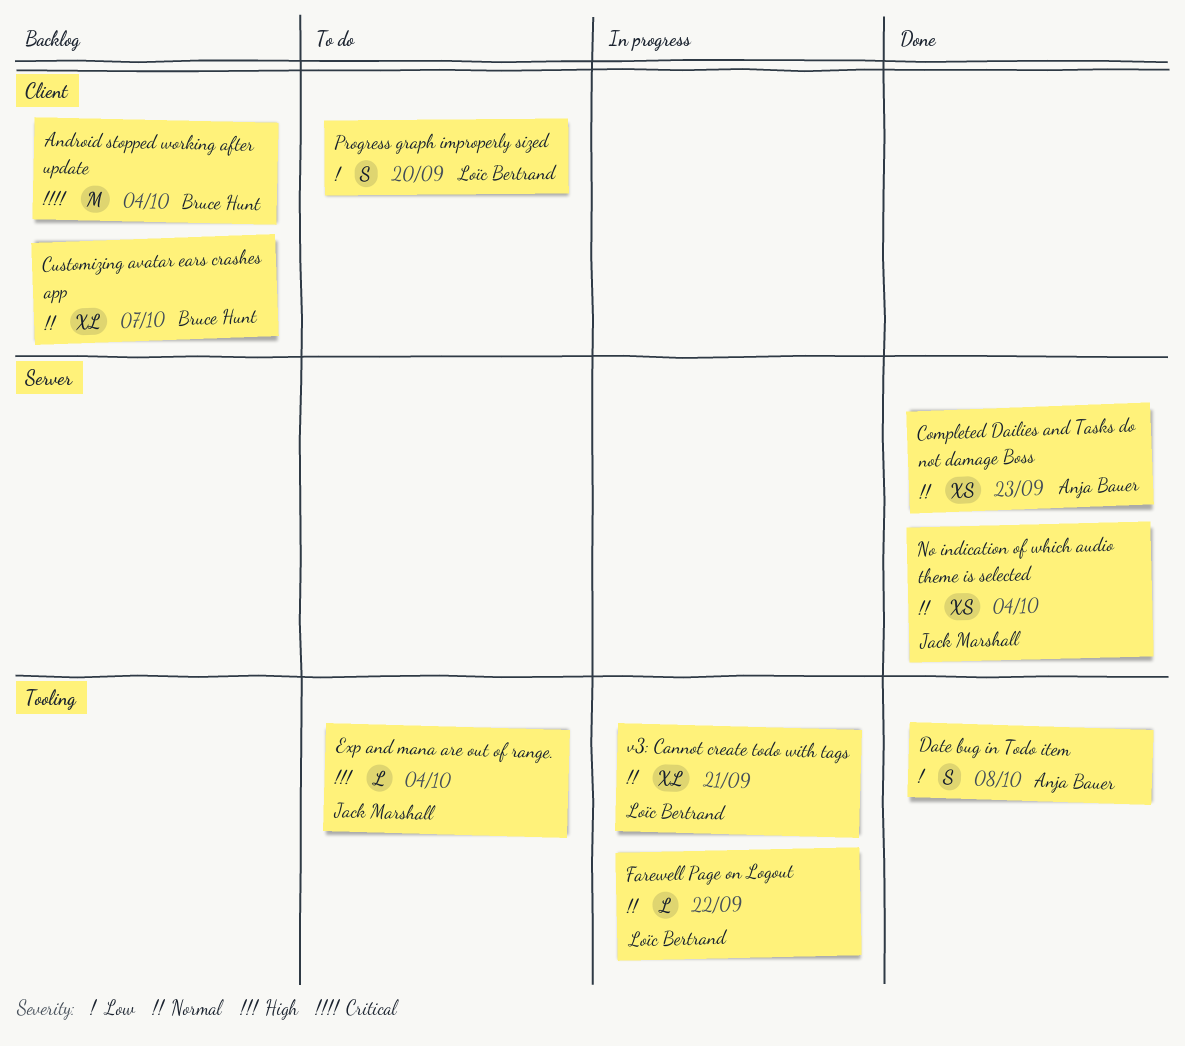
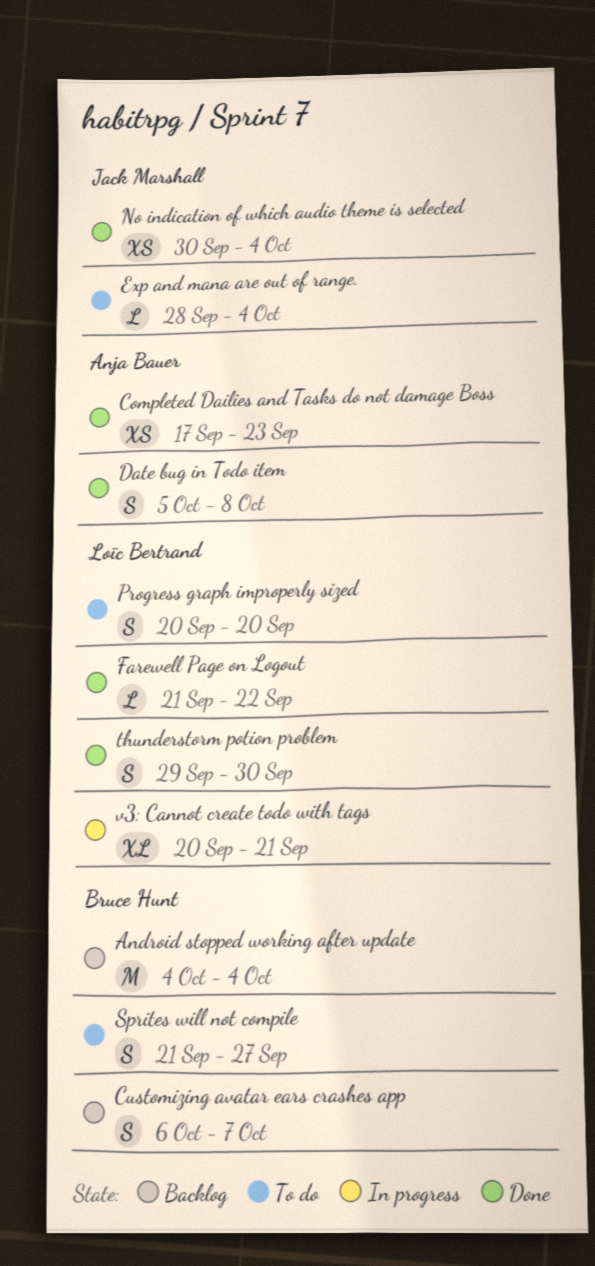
Customizing avatar ears crashes app, estimate: XL -> S
Farewell Page on Logout, status: In progress -> Done
Sprites will not compile: none -> present
thunderstorm potion problem: none -> present

